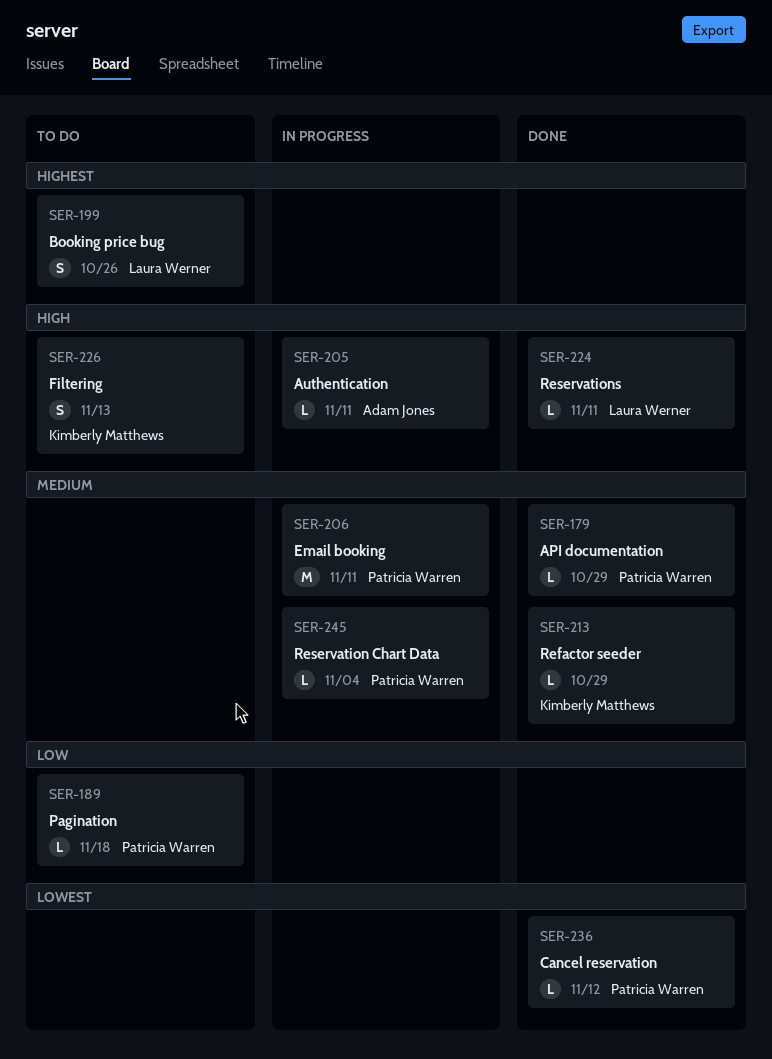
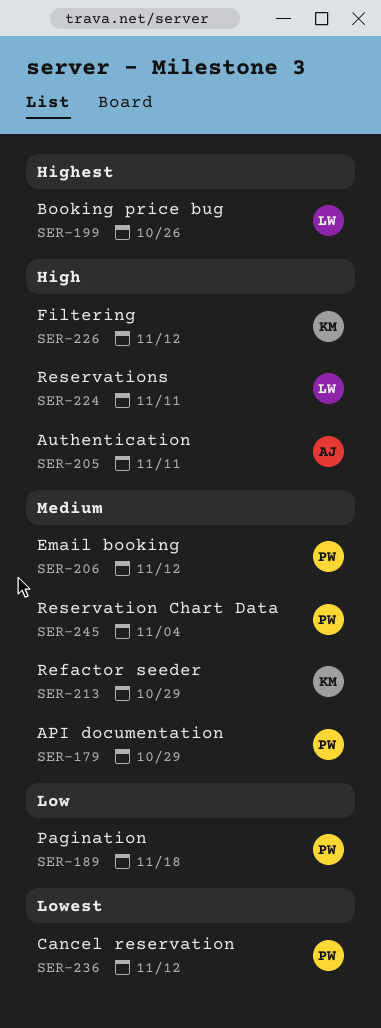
SER-206, due: Nov 11 -> Nov 12
SER-226, due: Nov 13 -> Nov 12

